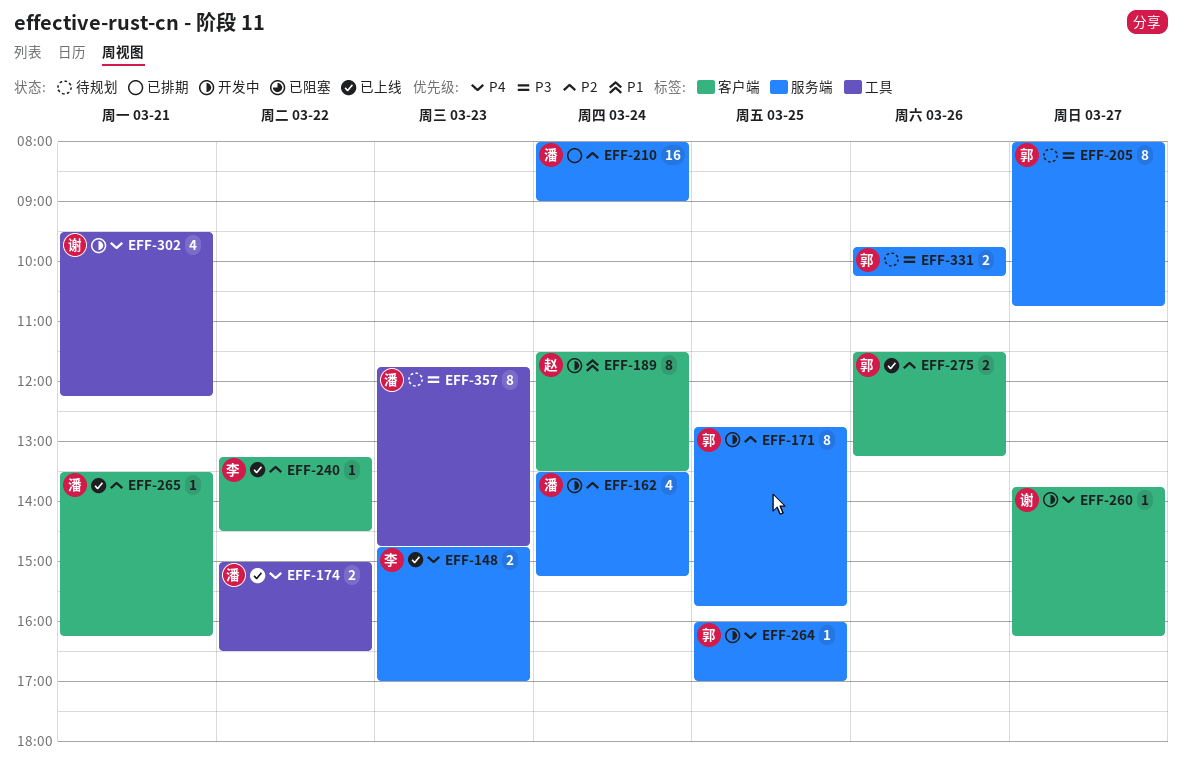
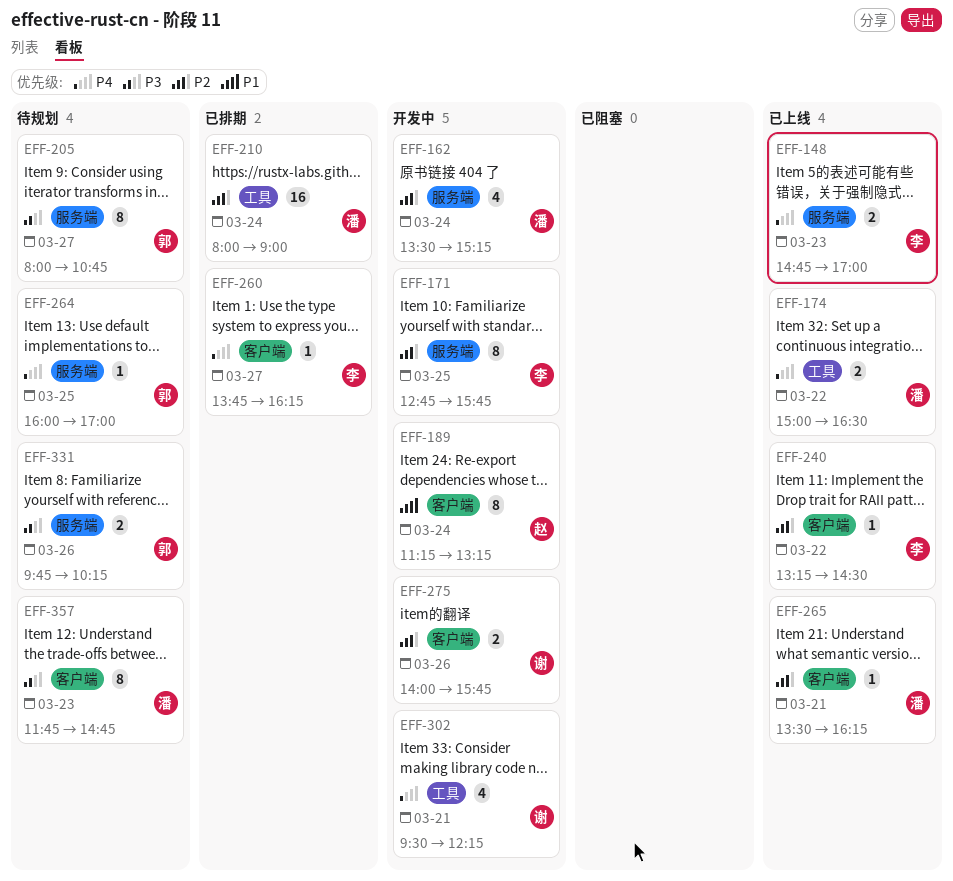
EFF-171, owner: 郭 -> 李
EFF-189, begins: 11:30 -> 11:15
EFF-189, ends: 13:30 -> 13:15
EFF-210, label: 服务端 -> 工具
EFF-260, status: 开发中 -> 已排期
EFF-260, owner: 谢 -> 李
EFF-264, status: 开发中 -> 待规划
EFF-275, status: 已上线 -> 开发中
EFF-275, owner: 郭 -> 谢
EFF-275, begins: 11:30 -> 14:00
EFF-275, ends: 13:15 -> 15:45
EFF-357, label: 工具 -> 客户端

